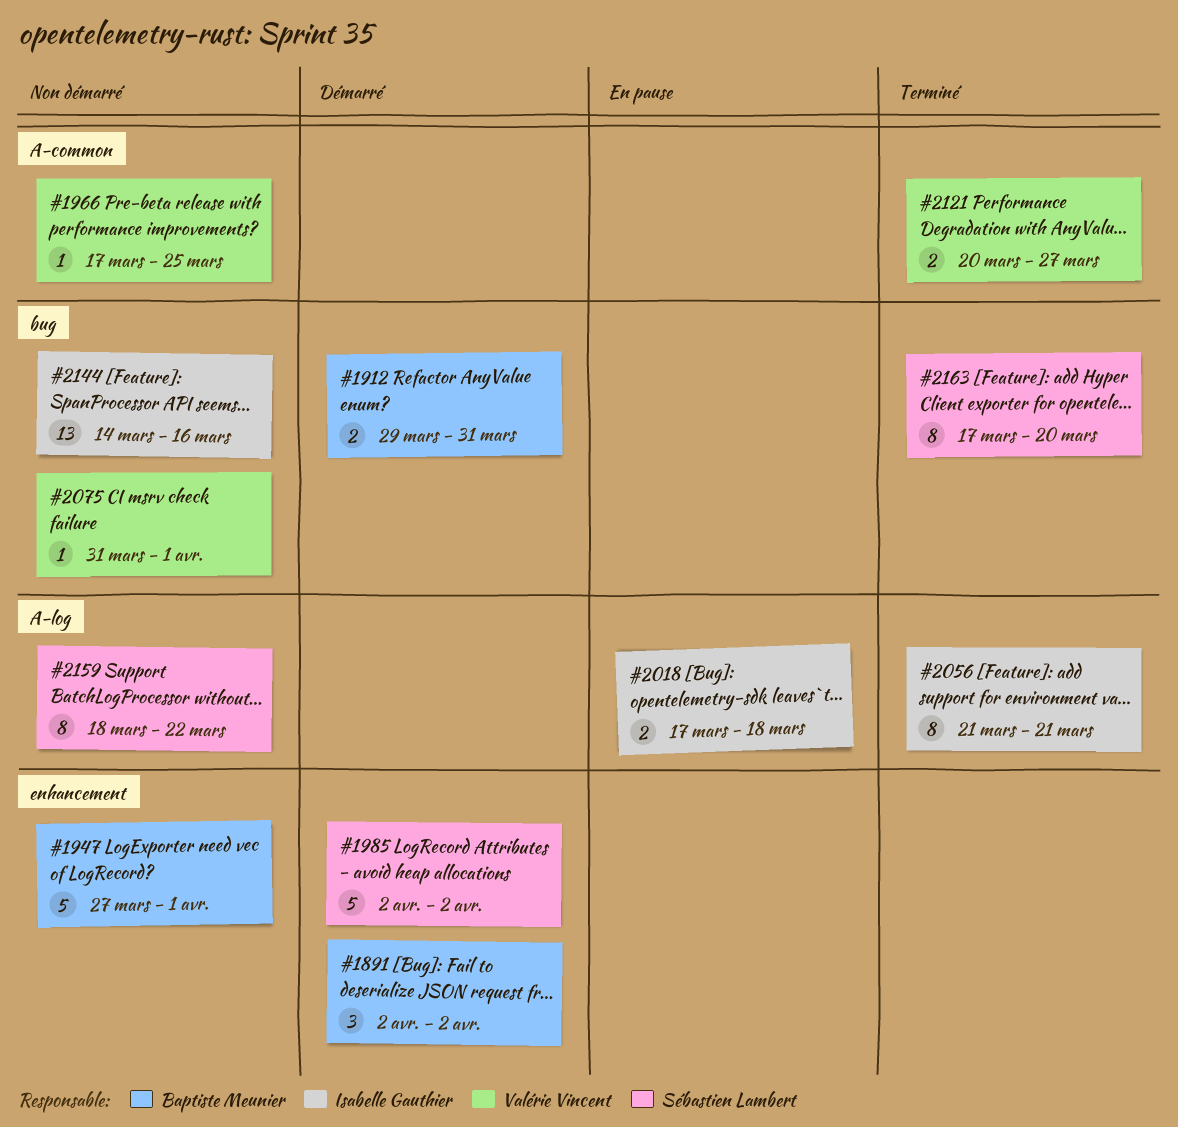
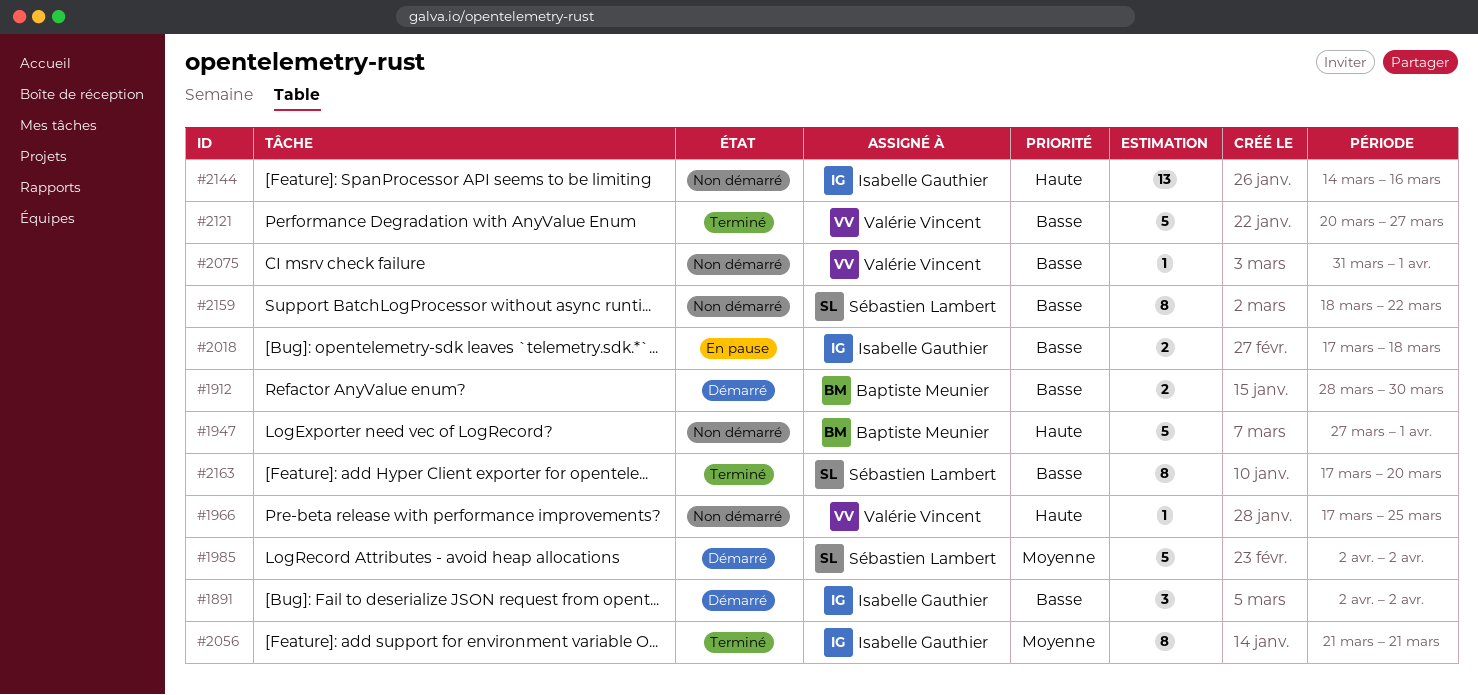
#1891, owner: Baptiste Meunier -> Isabelle Gauthier
#1912, start: Mar 29 -> Mar 28
#1912, due: Mar 31 -> Mar 30
#2121, estimate: 2 -> 5

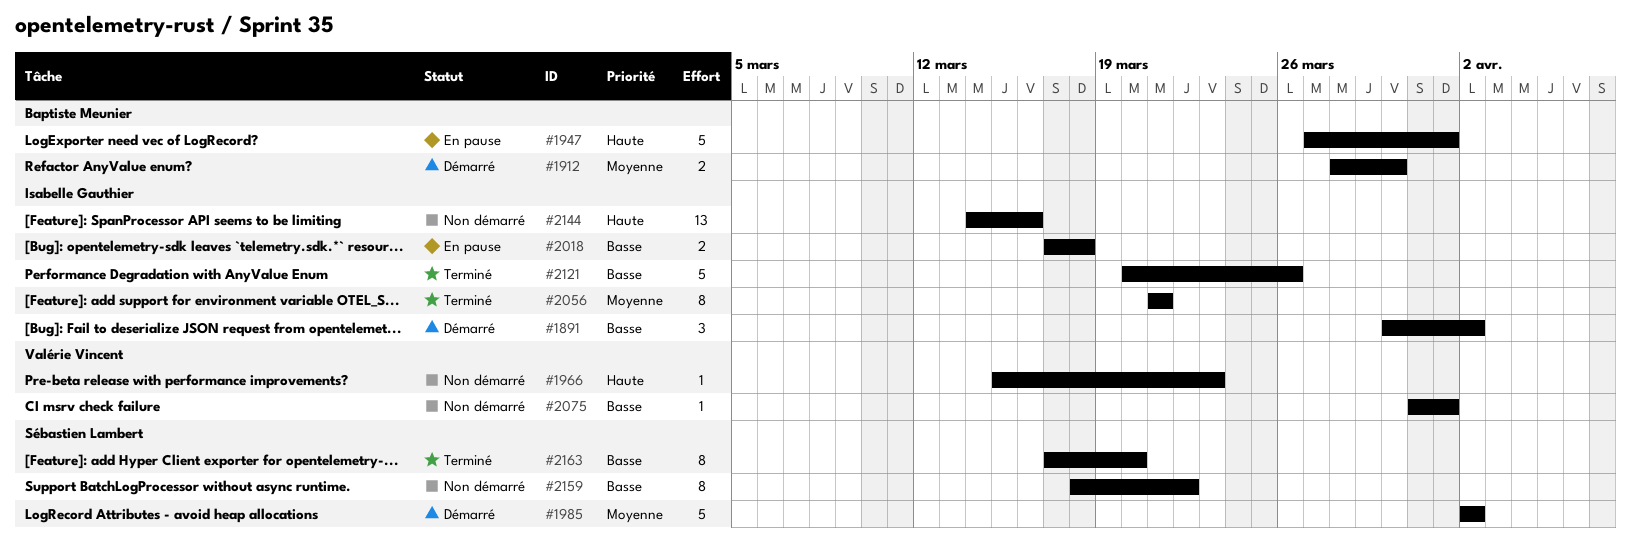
#1891, start: Apr 2 -> Mar 30
#1912, priority: Basse -> Moyenne
#1947, status: Non démarré -> En pause
#1966, start: Mar 17 -> Mar 15
#1966, due: Mar 25 -> Mar 23
#2121, owner: Valérie Vincent -> Isabelle Gauthier
#2121, due: Mar 27 -> Mar 26

